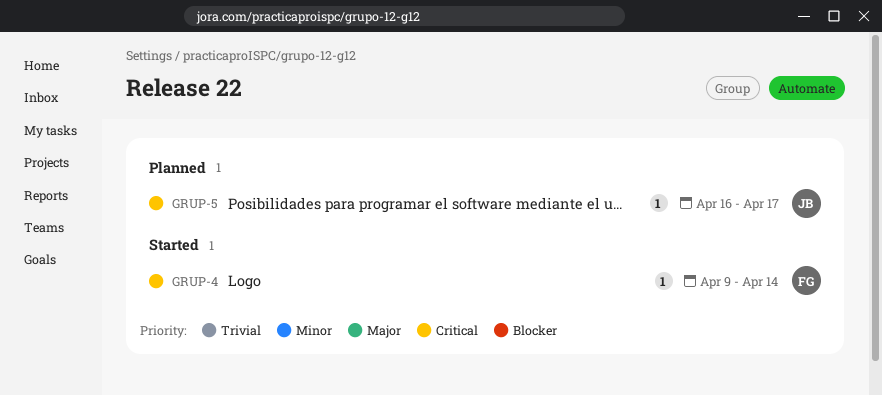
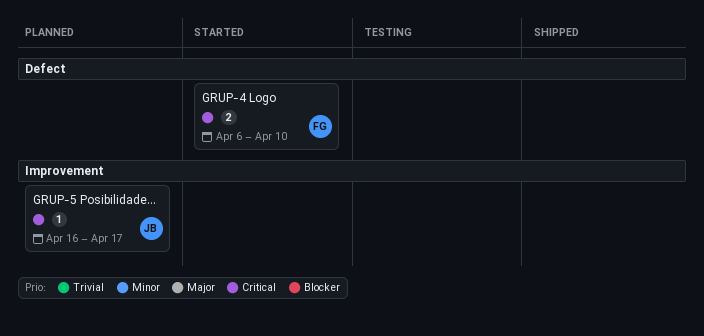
GRUP-4, estimate: 1 -> 2
GRUP-4, start: Apr 9 -> Apr 6
GRUP-4, due: Apr 14 -> Apr 10

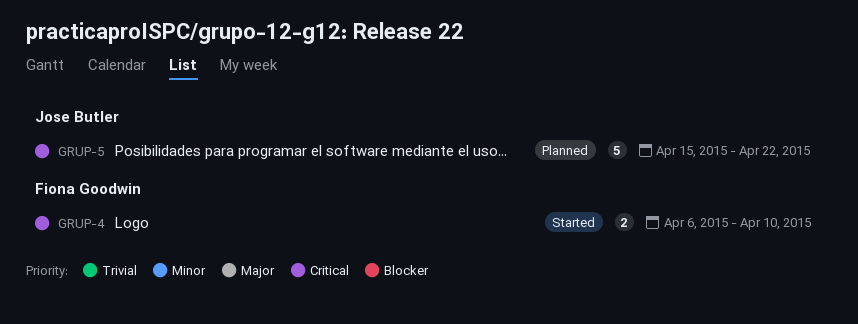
GRUP-5, estimate: 1 -> 5
GRUP-5, start: Apr 16 -> Apr 15
GRUP-5, due: Apr 17 -> Apr 22

